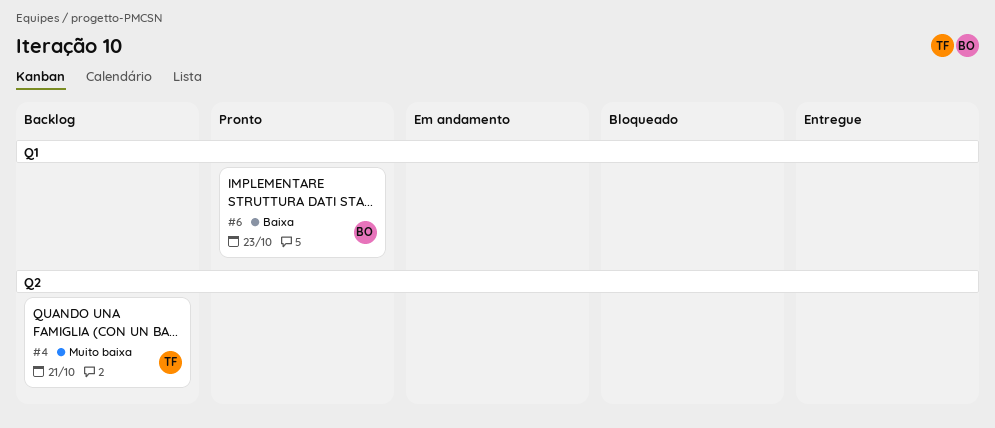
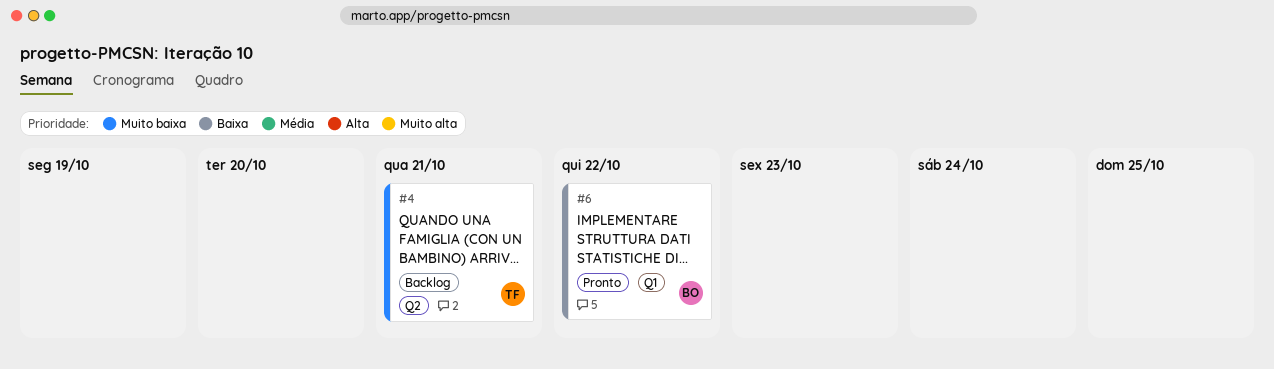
#6, due: Oct 23 -> Oct 22

